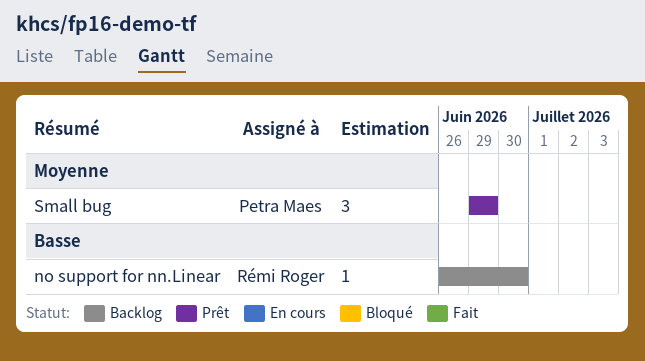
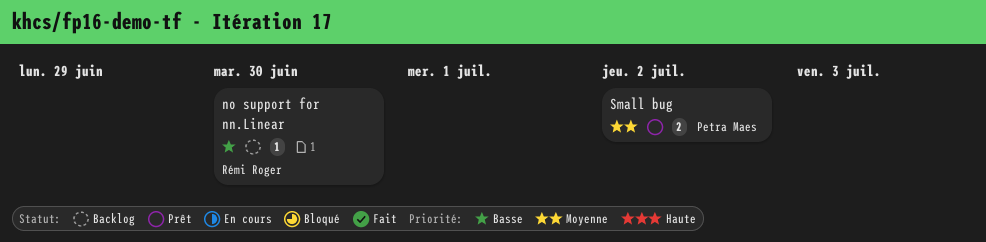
Small bug, estimate: 3 -> 2
Small bug, due: Jun 29 -> Jul 2

